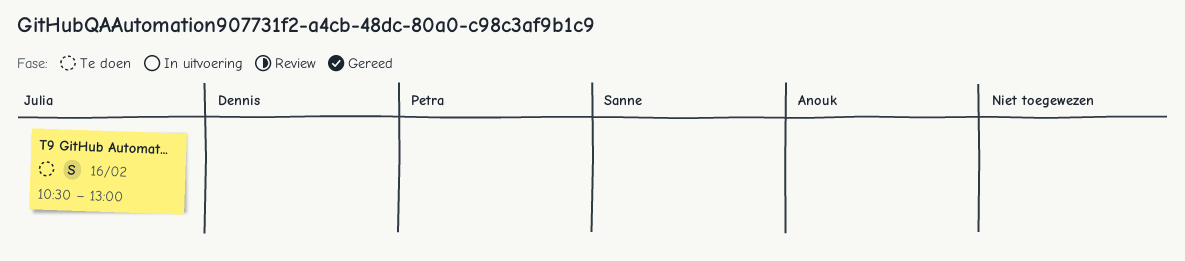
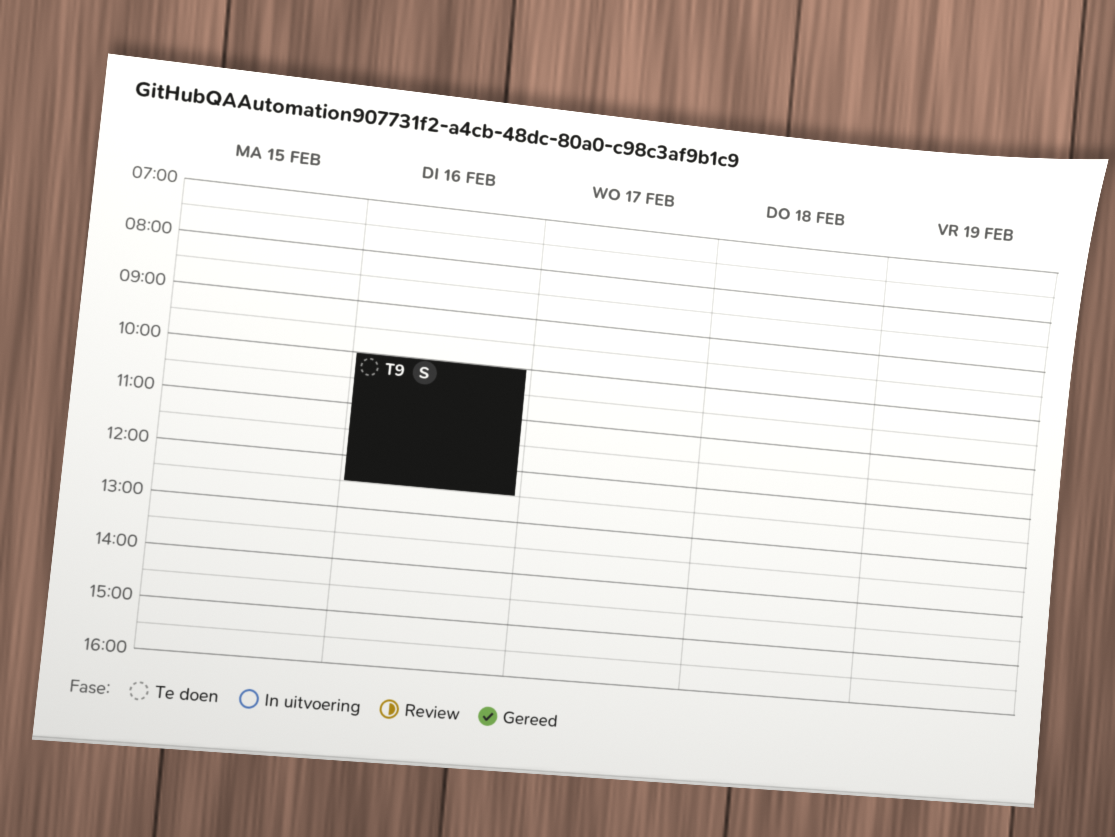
T9, begins: 10:30 -> 10:00
T9, ends: 13:00 -> 12:30

